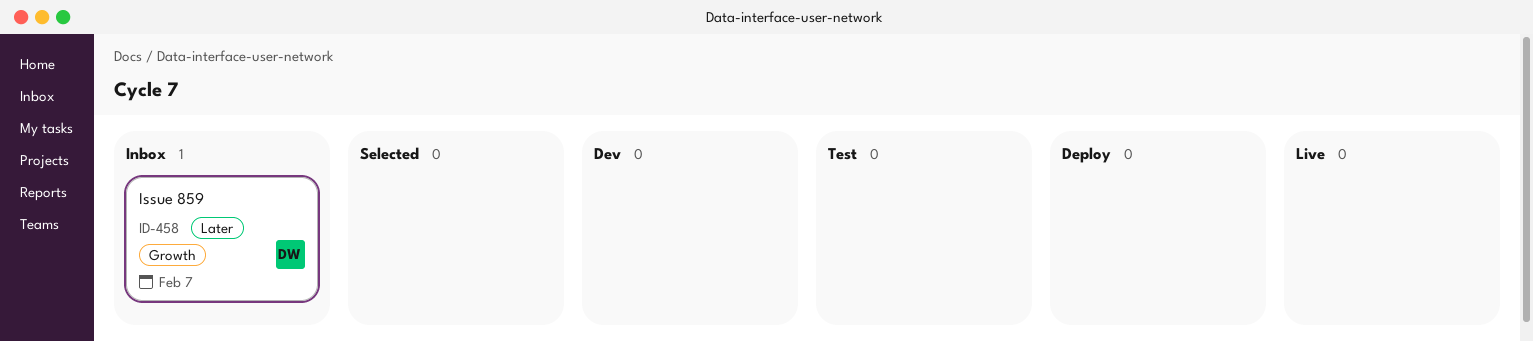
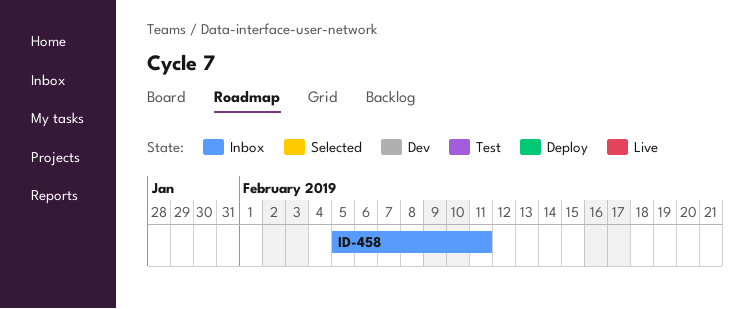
ID-458, due: Feb 7 -> Feb 11

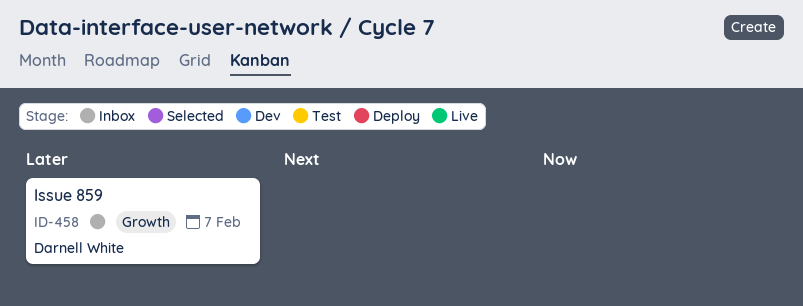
ID-458, due: Feb 11 -> Feb 7

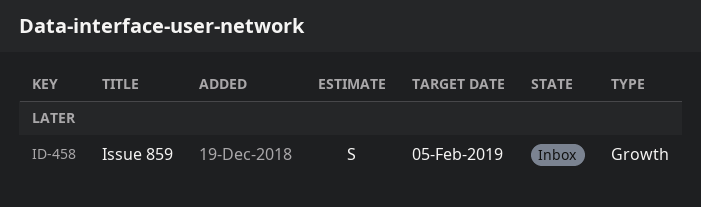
ID-458, due: Feb 7 -> Feb 5

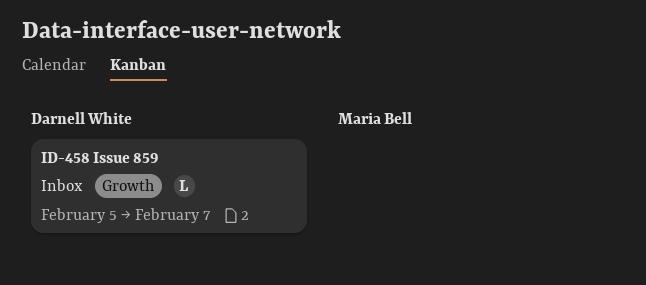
ID-458, estimate: S -> L
ID-458, due: Feb 5 -> Feb 7

